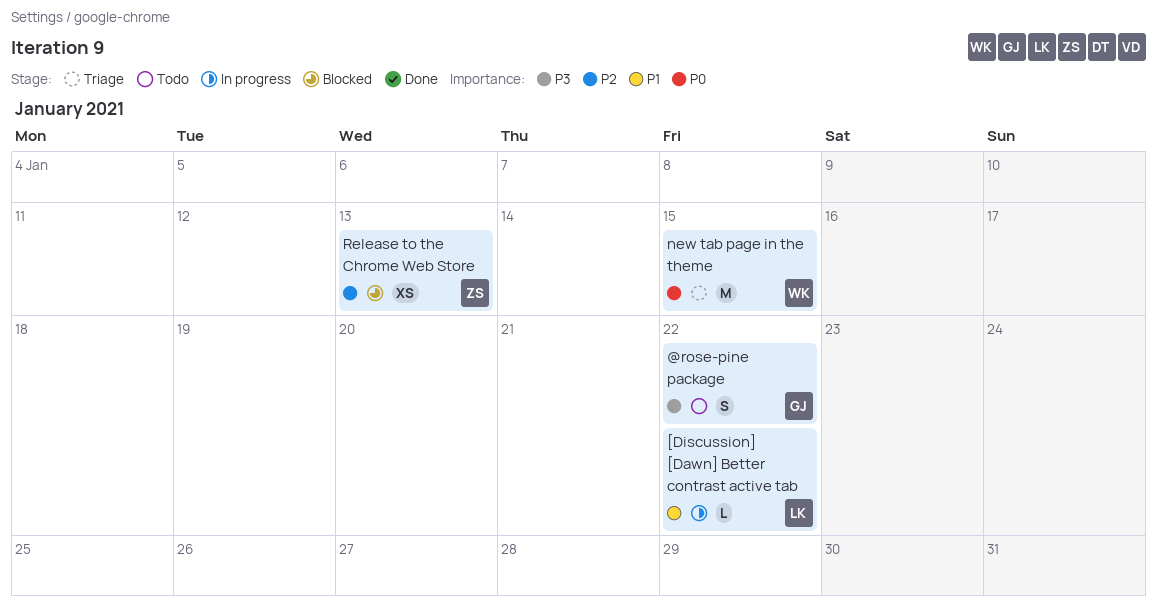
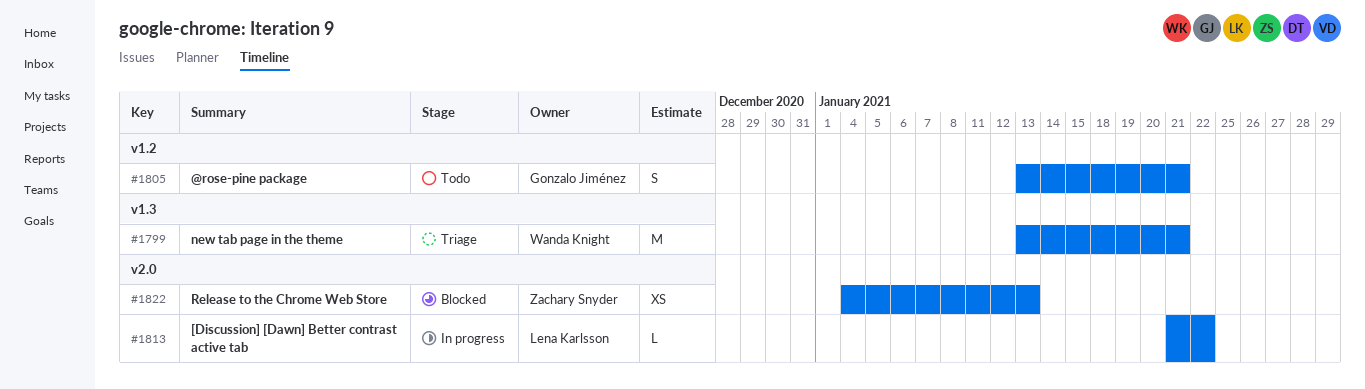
@rose-pine package, due: Jan 22 -> Jan 21
new tab page in the theme, due: Jan 15 -> Jan 21

